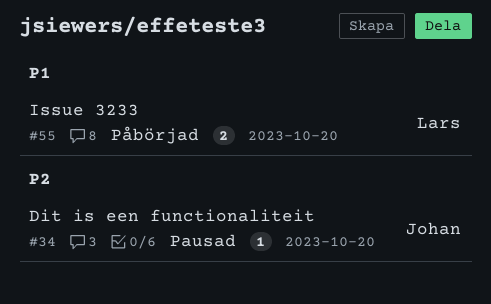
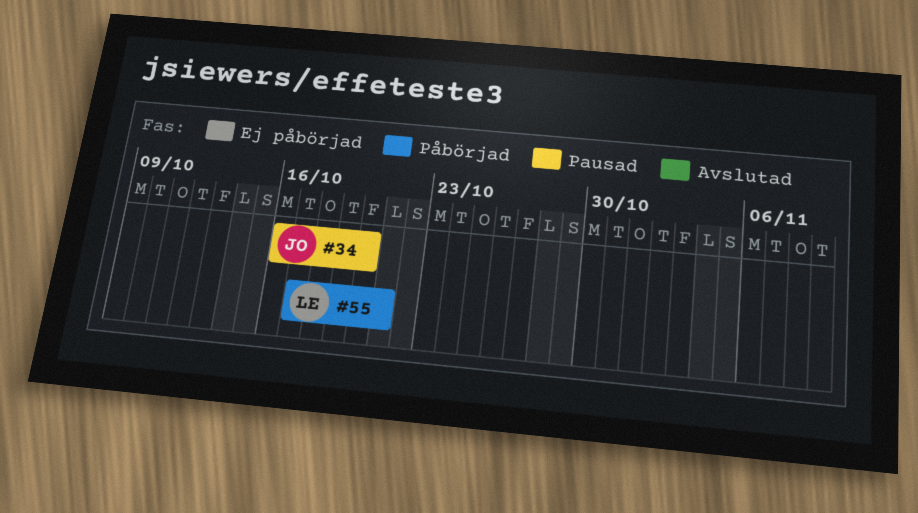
#55, due: Oct 20 -> Oct 21

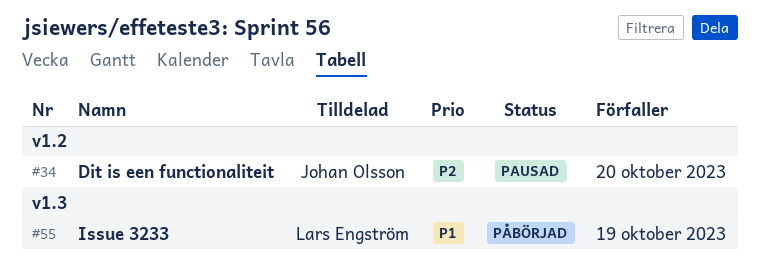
#55, due: Oct 21 -> Oct 19

